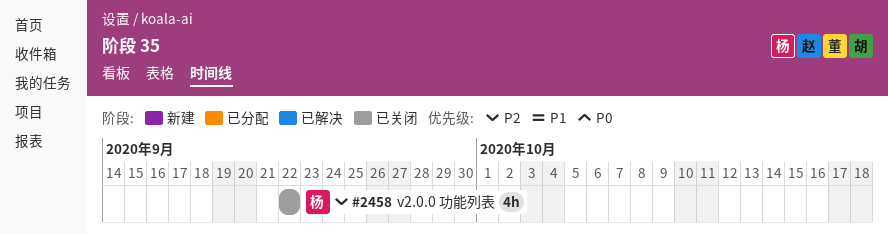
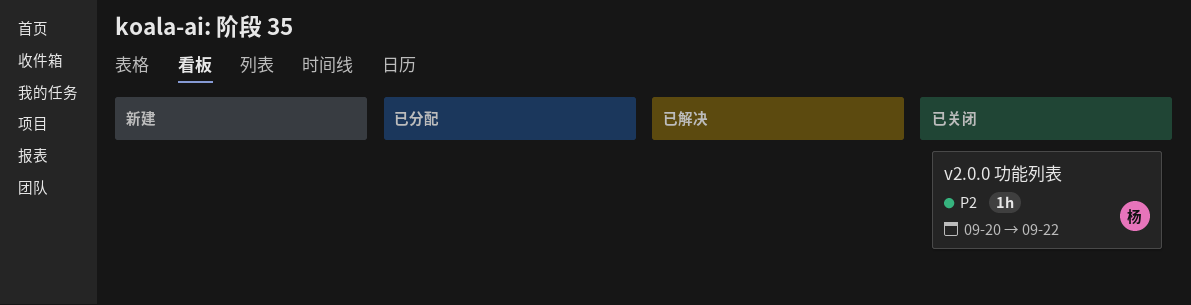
v2.0.0 功能列表, estimate: 4h -> 1h
v2.0.0 功能列表, start: Sep 22 -> Sep 20

